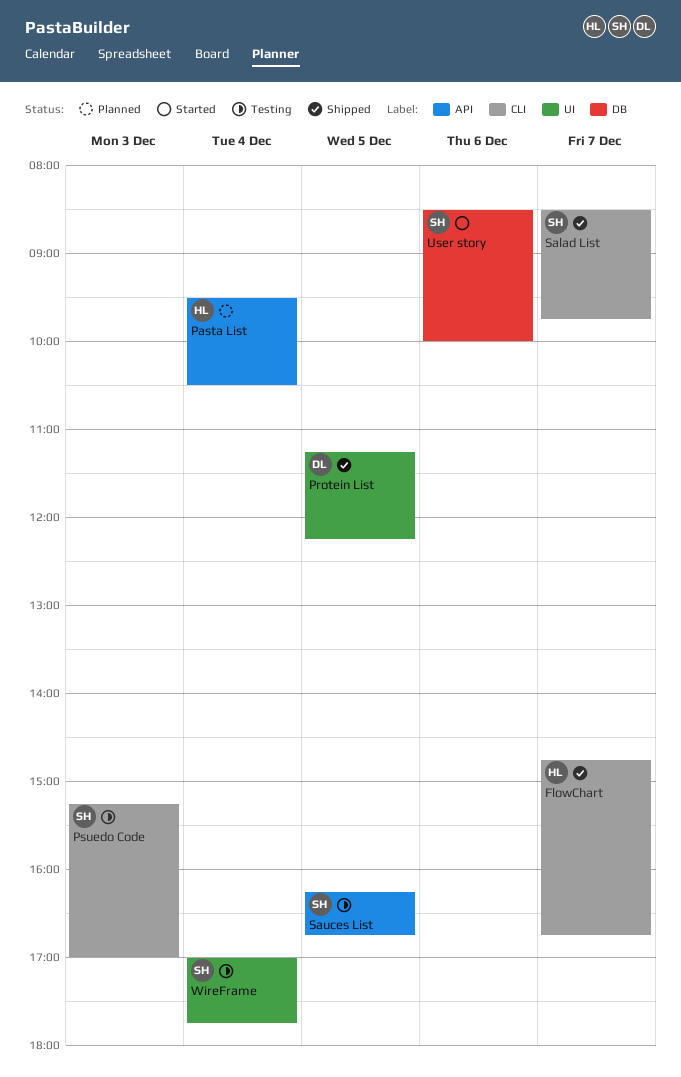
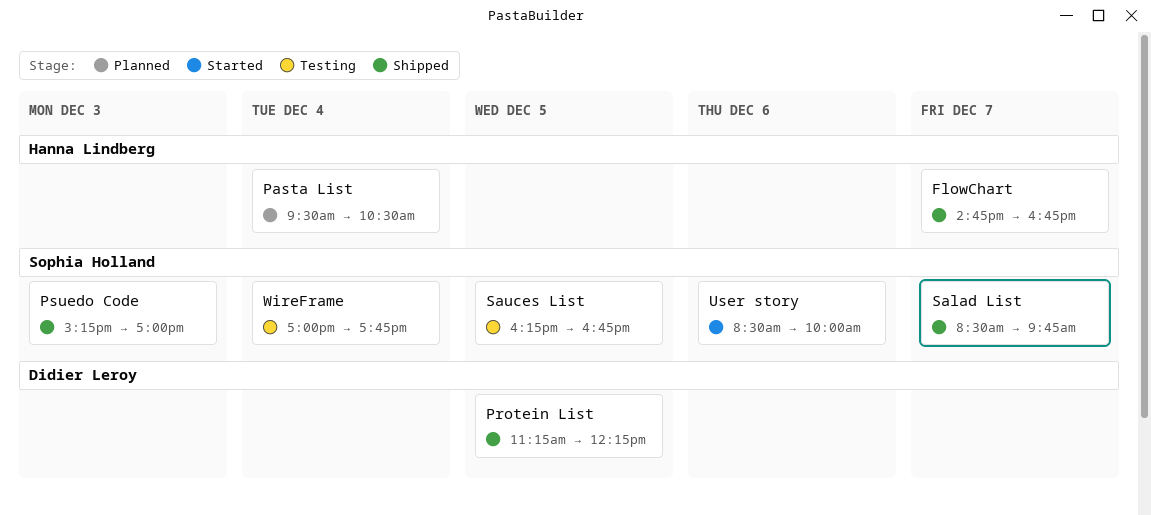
Psuedo Code, status: Testing -> Shipped

